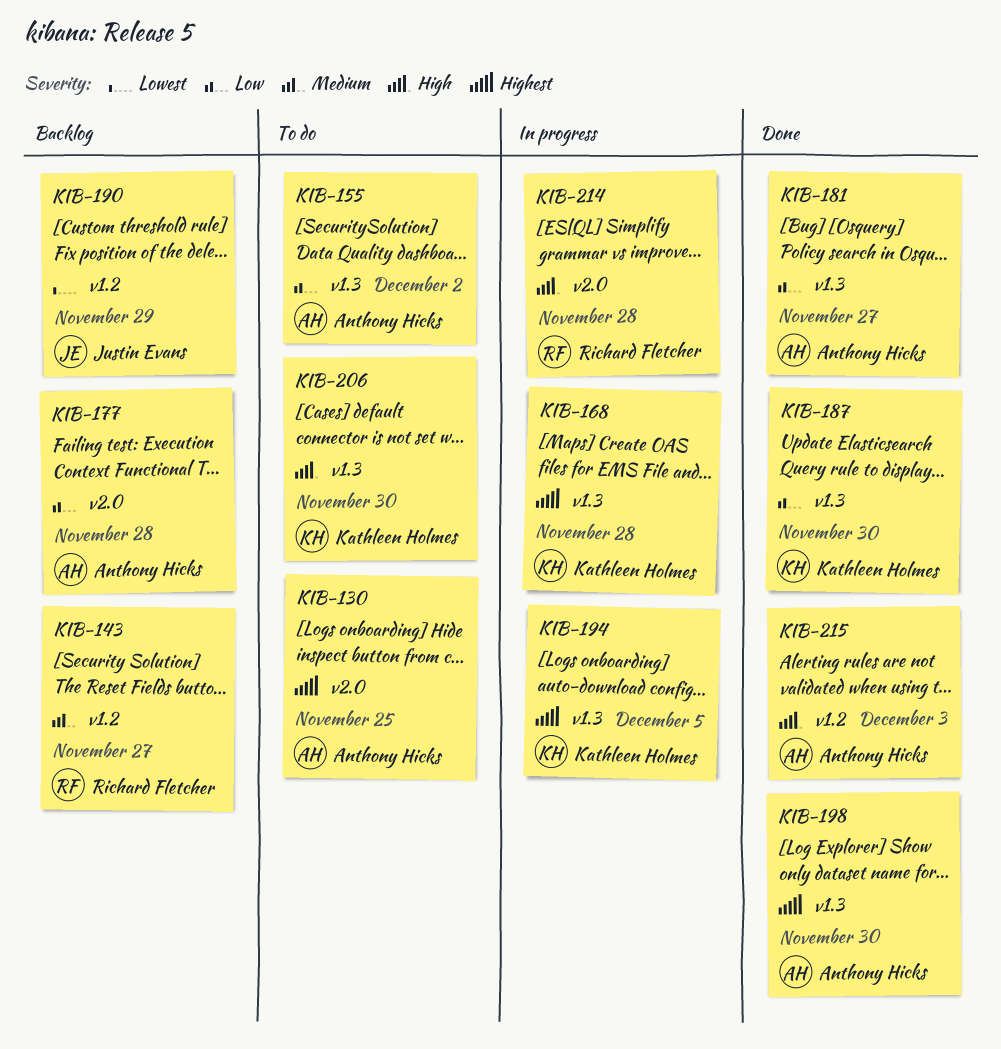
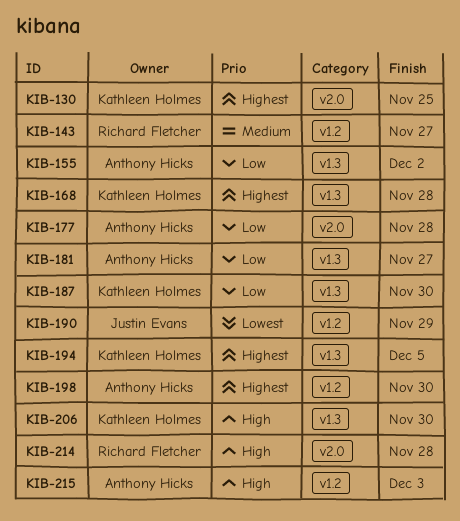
KIB-130, owner: Anthony Hicks -> Kathleen Holmes
KIB-198, label: v1.3 -> v1.2

